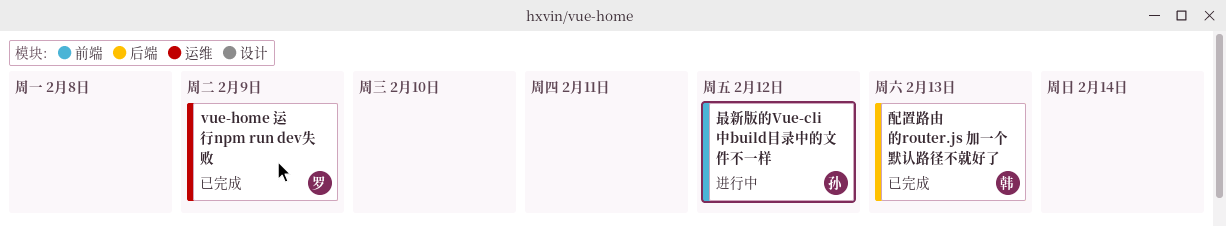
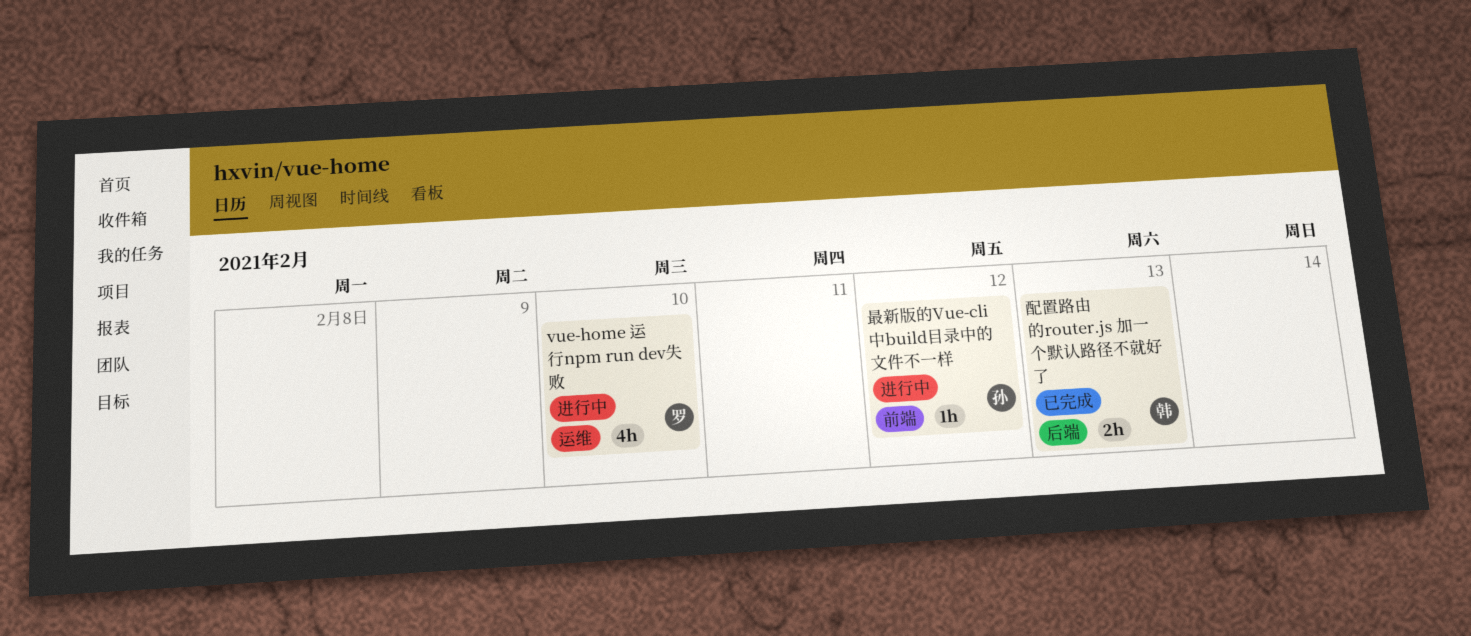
vue-home 运行npm run dev失败, status: 已完成 -> 进行中
vue-home 运行npm run dev失败, due: Feb 9 -> Feb 10

